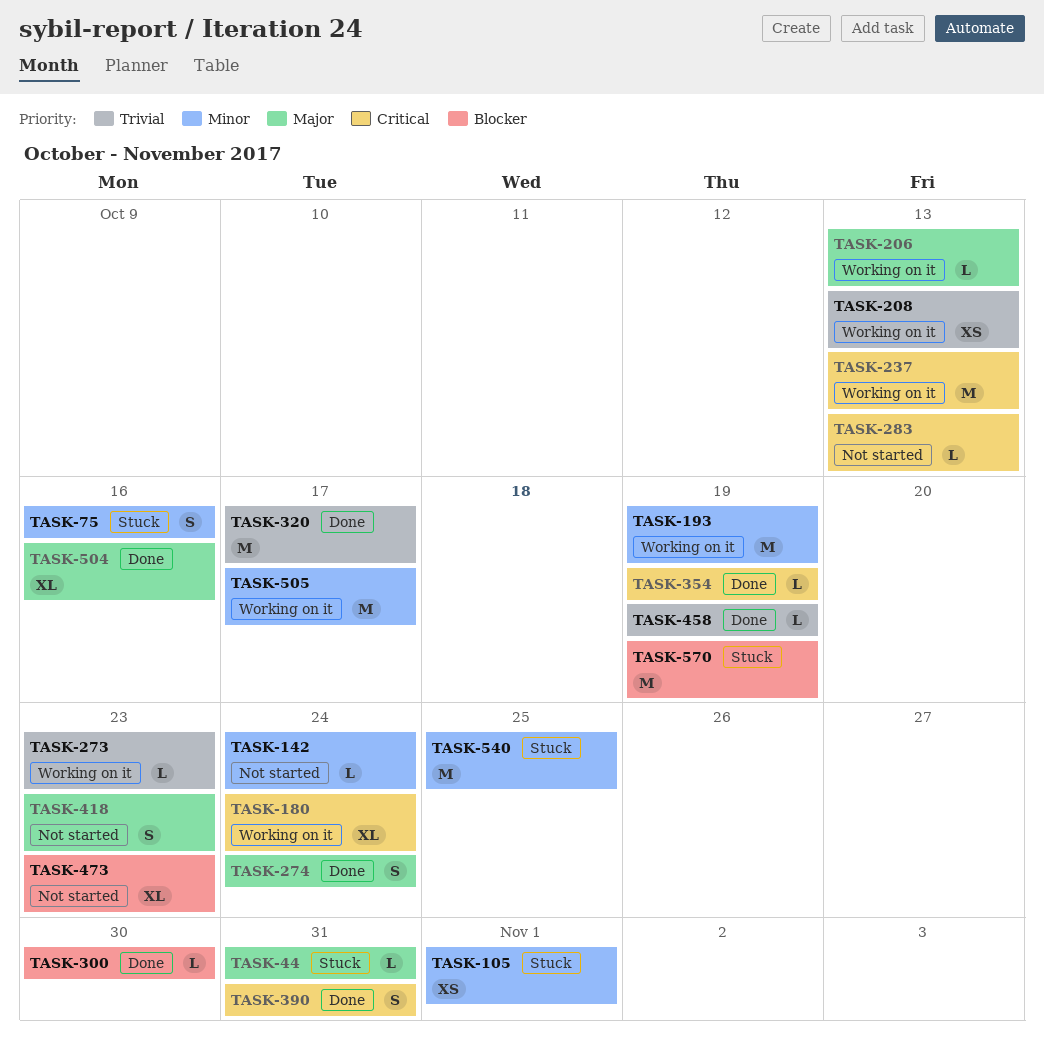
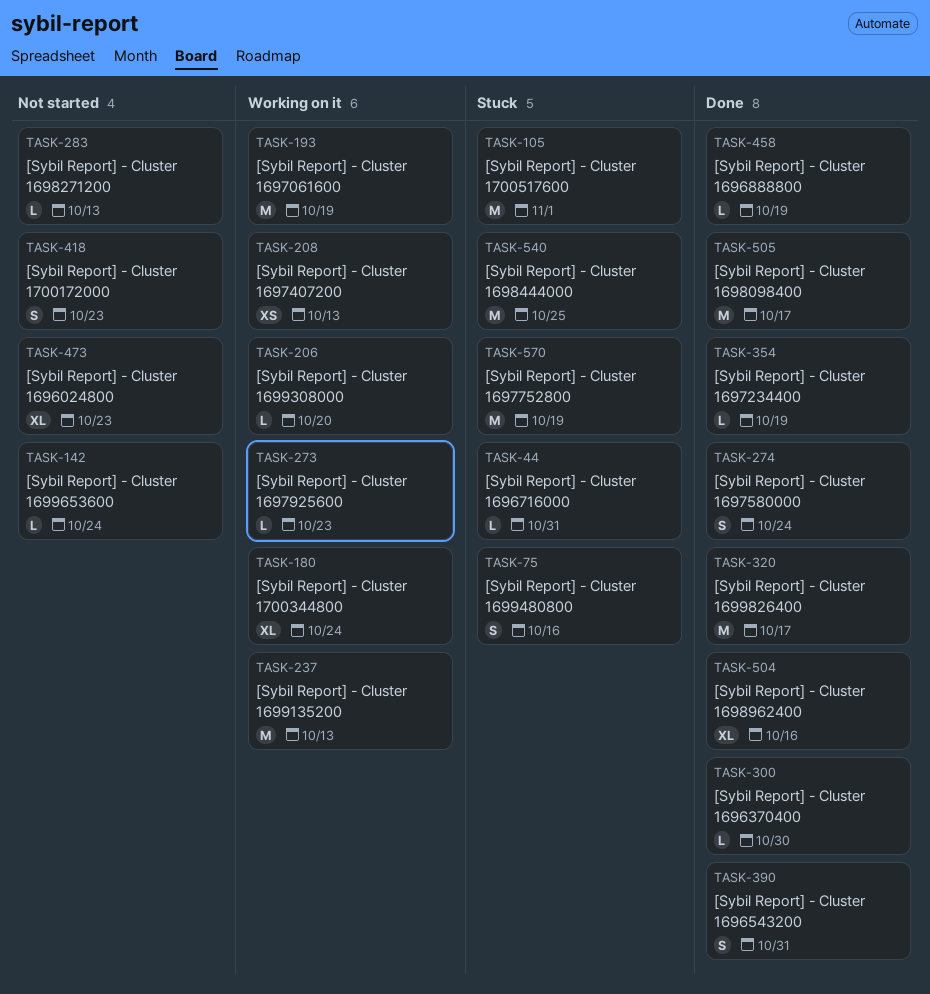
TASK-105, estimate: XS -> M
TASK-206, due: Oct 13 -> Oct 20
TASK-505, status: Working on it -> Done

